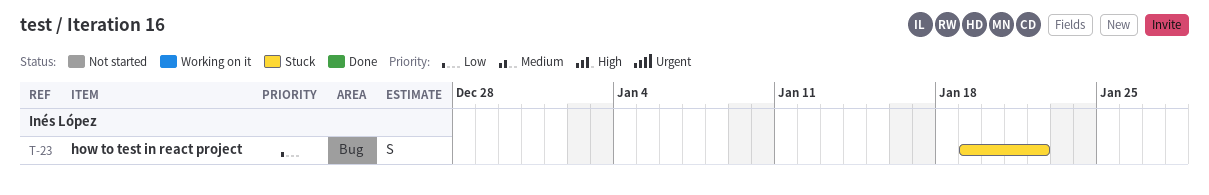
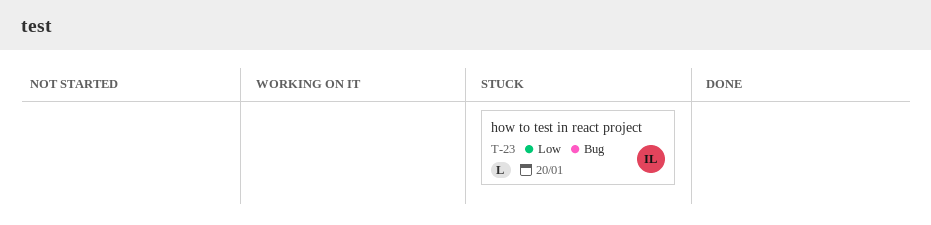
T-23, estimate: S -> L
T-23, due: Jan 22 -> Jan 20

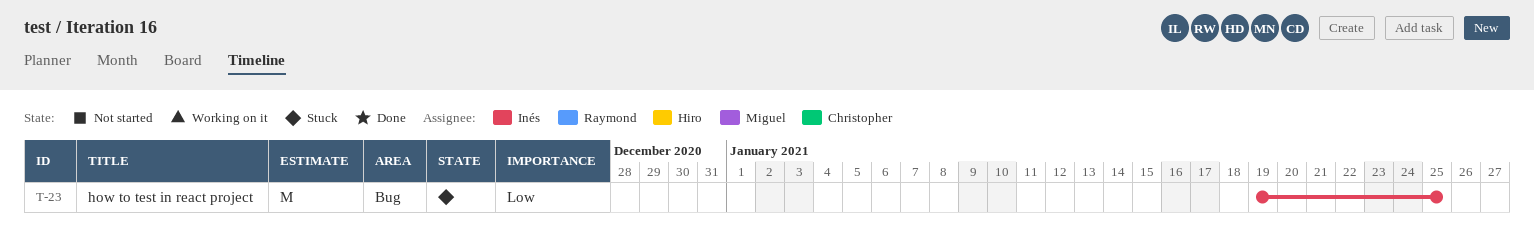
T-23, estimate: L -> M
T-23, due: Jan 20 -> Jan 25

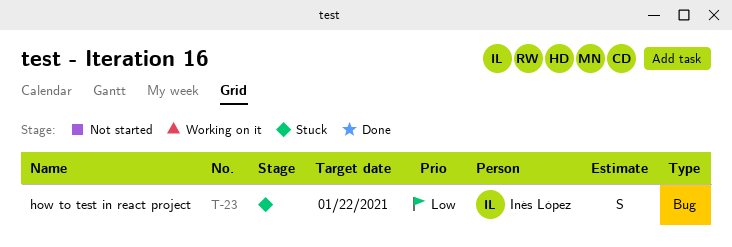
T-23, estimate: M -> S
T-23, due: Jan 25 -> Jan 22

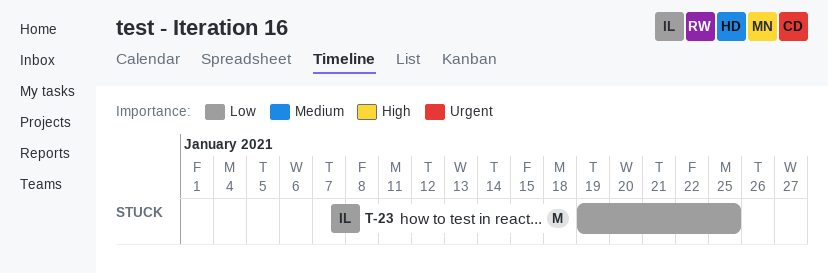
T-23, estimate: S -> M
T-23, due: Jan 22 -> Jan 25

